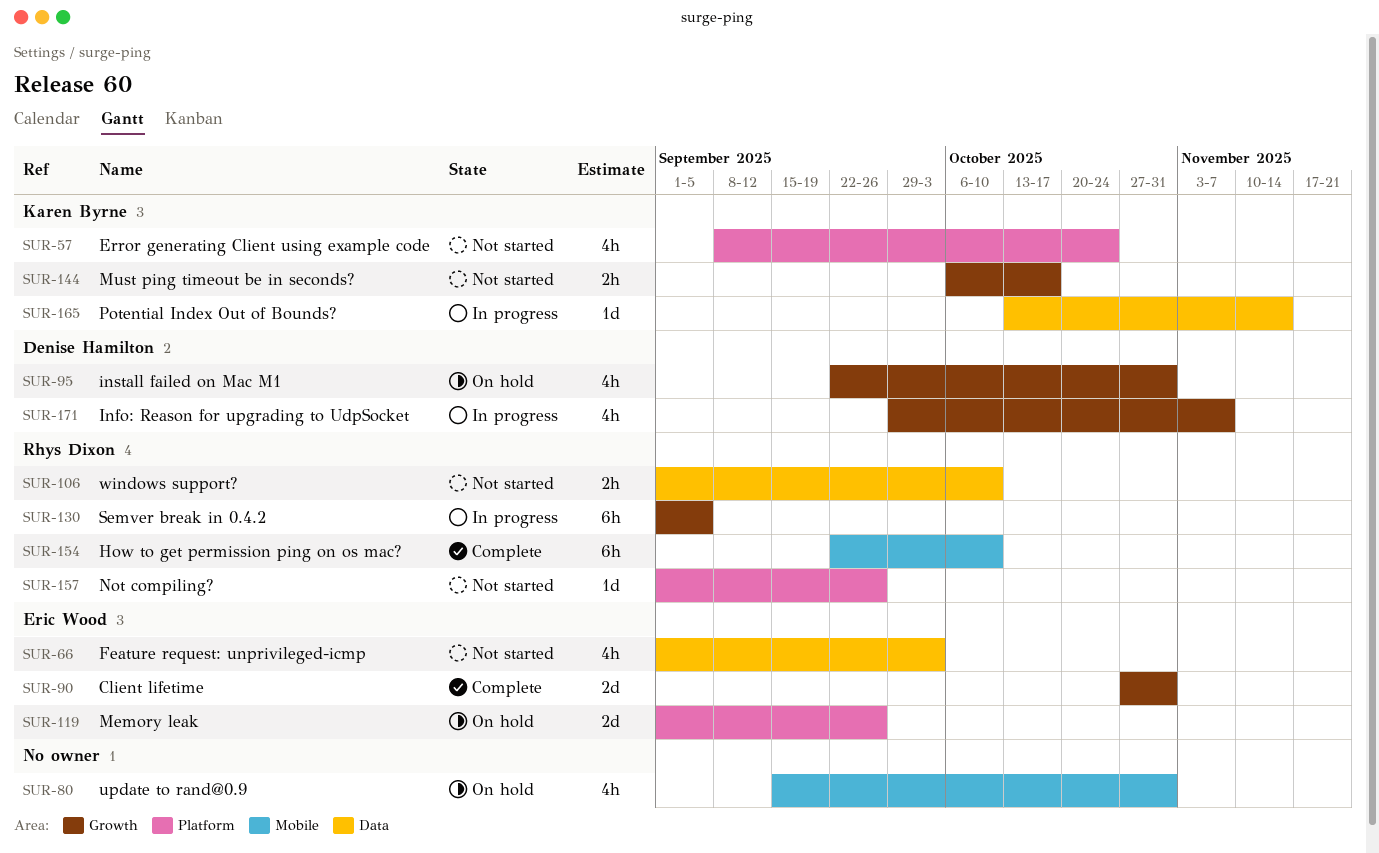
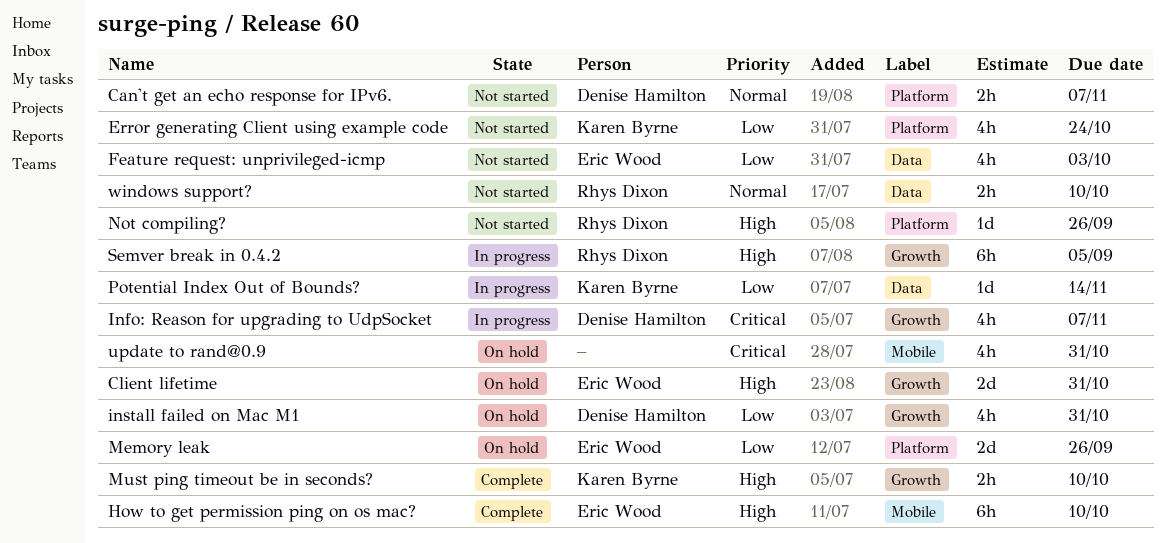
Can't get an echo response for IPv6.: none -> present
Client lifetime, status: Complete -> On hold
How to get permission ping on os mac?, owner: Rhys Dixon -> Eric Wood
Must ping timeout be in seconds?, status: Not started -> Complete
Must ping timeout be in seconds?, due: Oct 17 -> Oct 10

